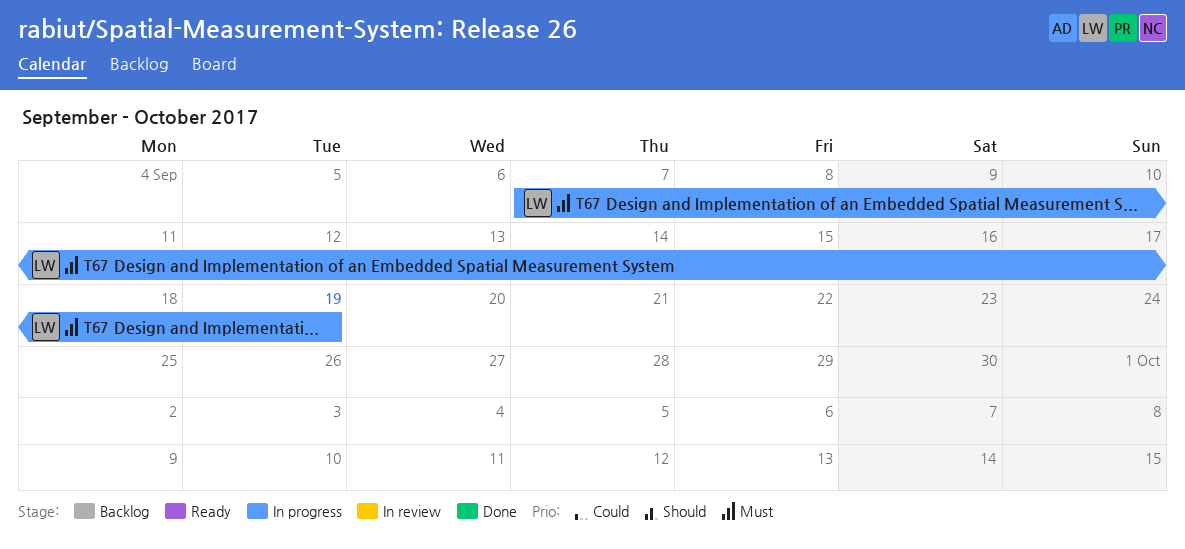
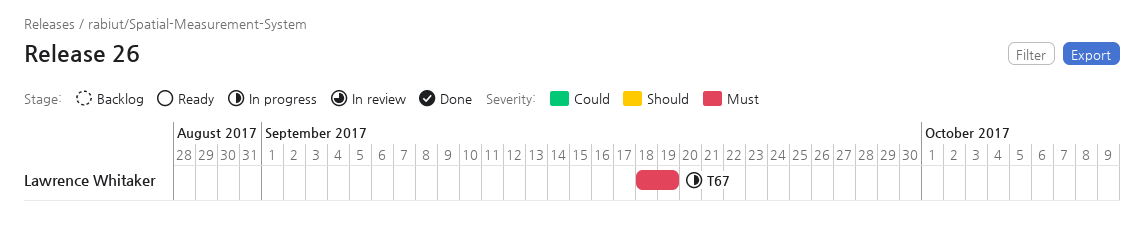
T67, start: Sep 7 -> Sep 18

